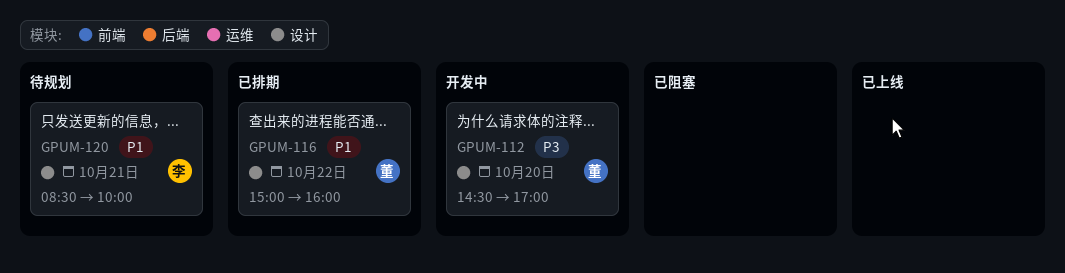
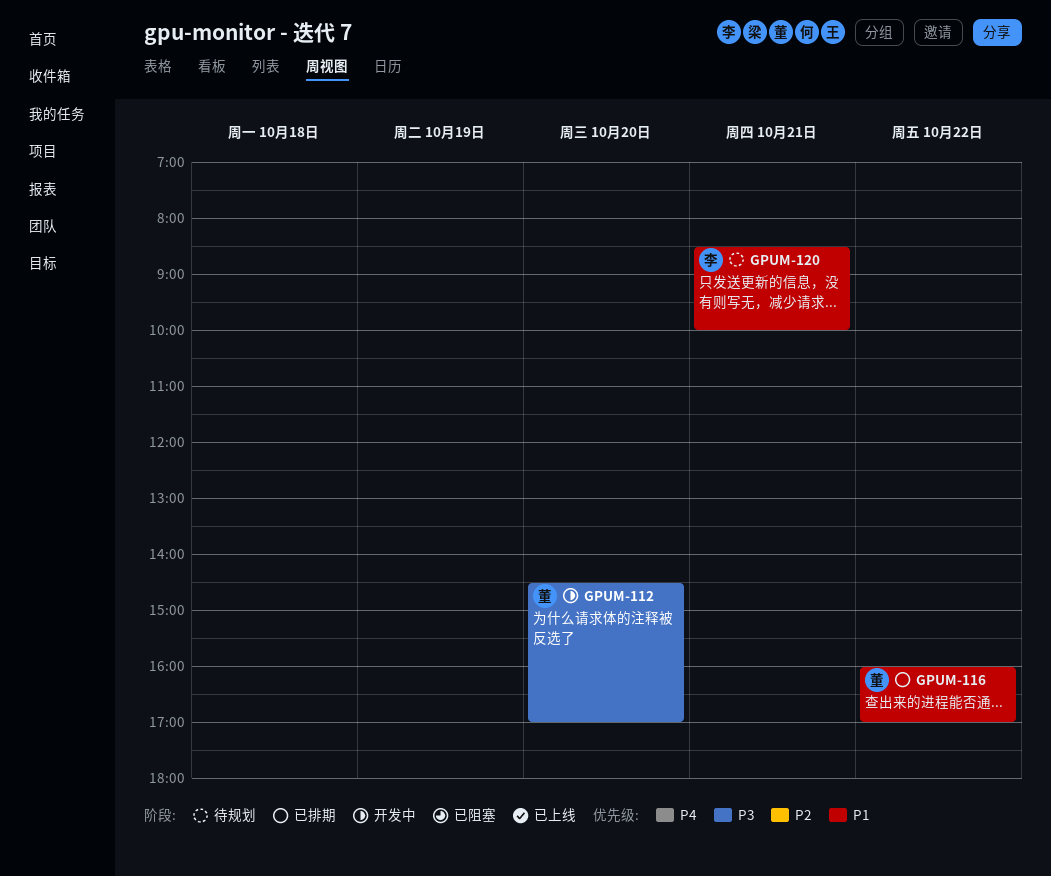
GPUM-116, begins: 15:00 -> 16:00
GPUM-116, ends: 16:00 -> 17:00

